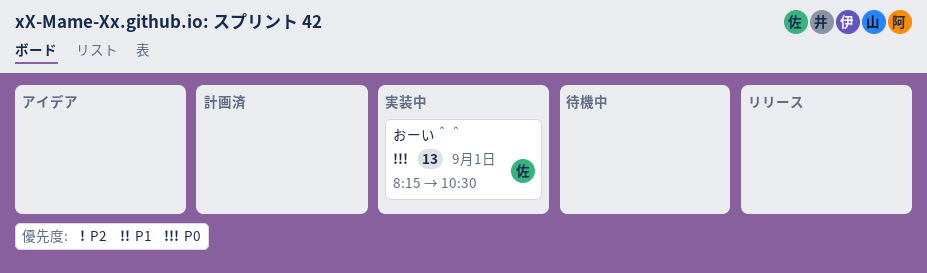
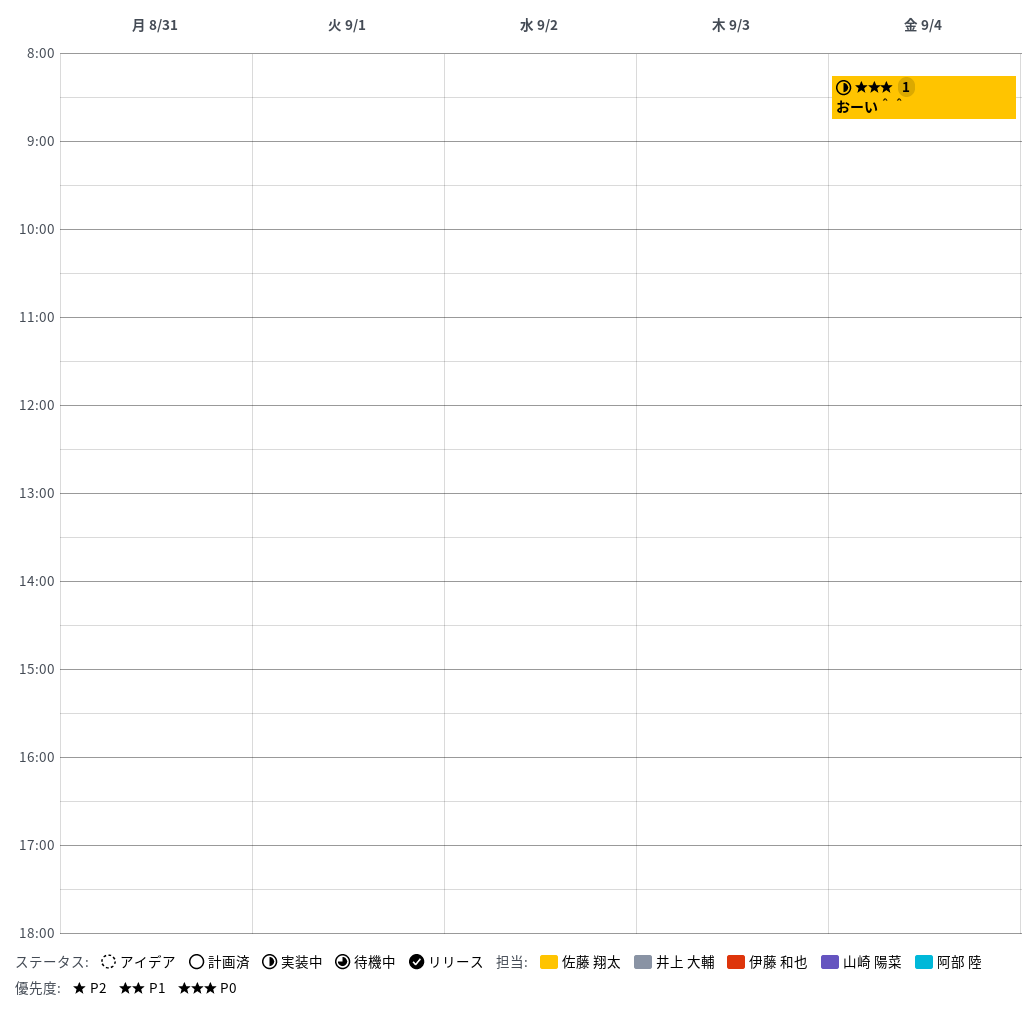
おーい＾＾, estimate: 13 -> 1
おーい＾＾, day: Sep 1 -> Sep 4
おーい＾＾, ends: 10:30 -> 08:45

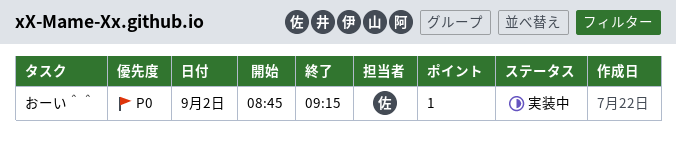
おーい＾＾, day: Sep 4 -> Sep 2
おーい＾＾, begins: 08:15 -> 08:45
おーい＾＾, ends: 08:45 -> 09:15

